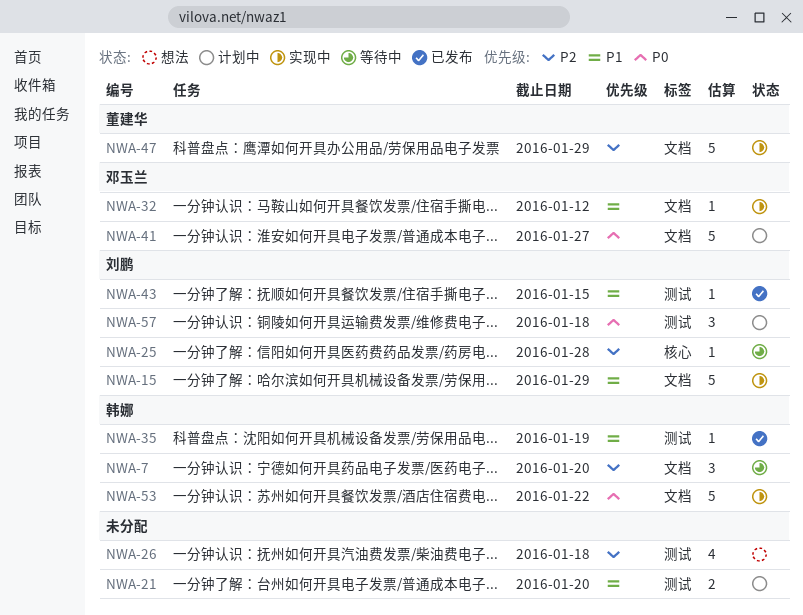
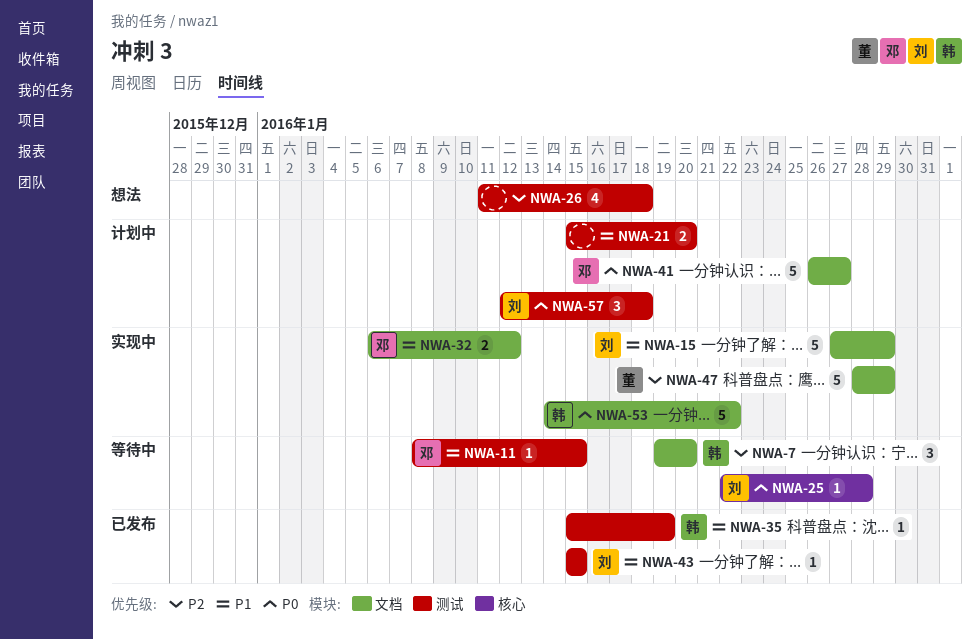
NWA-11: none -> present
NWA-25, priority: P2 -> P0
NWA-32, estimate: 1 -> 2

